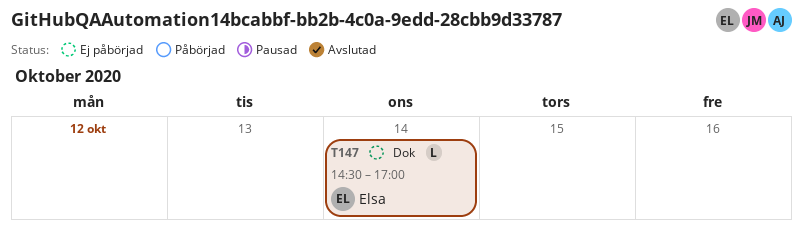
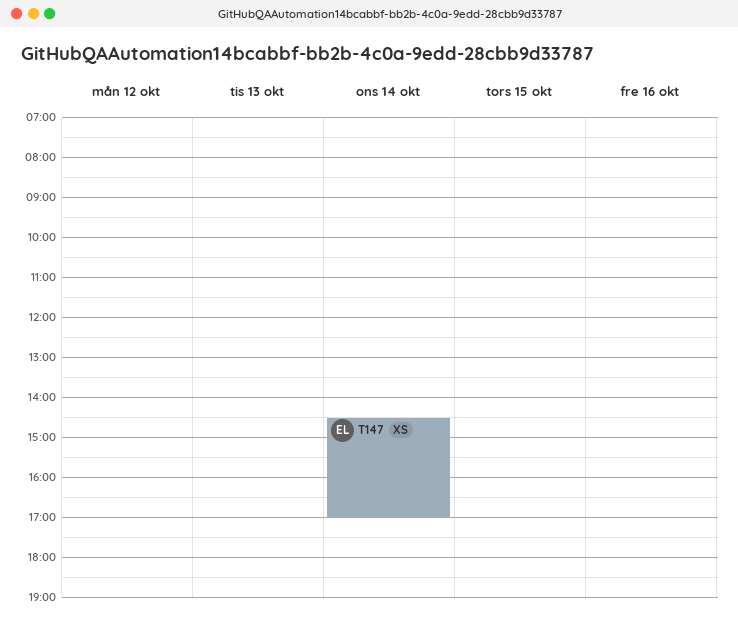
T147, estimate: L -> XS

